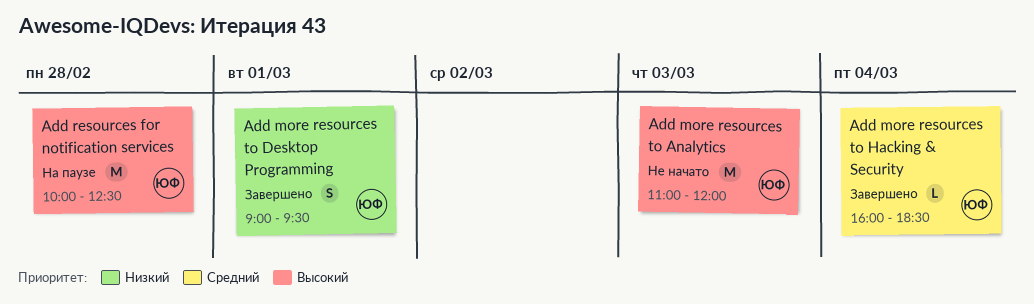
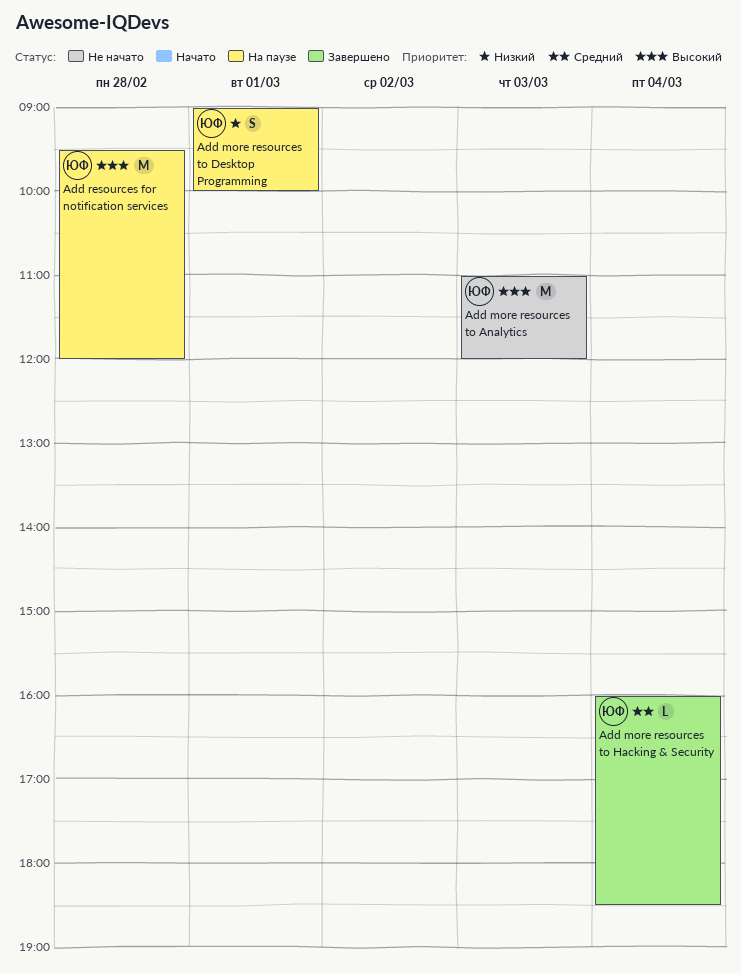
Add more resources to Desktop Programming, status: Завершено -> На паузе
Add more resources to Desktop Programming, ends: 09:30 -> 10:00
Add resources for notification services, begins: 10:00 -> 09:30
Add resources for notification services, ends: 12:30 -> 12:00

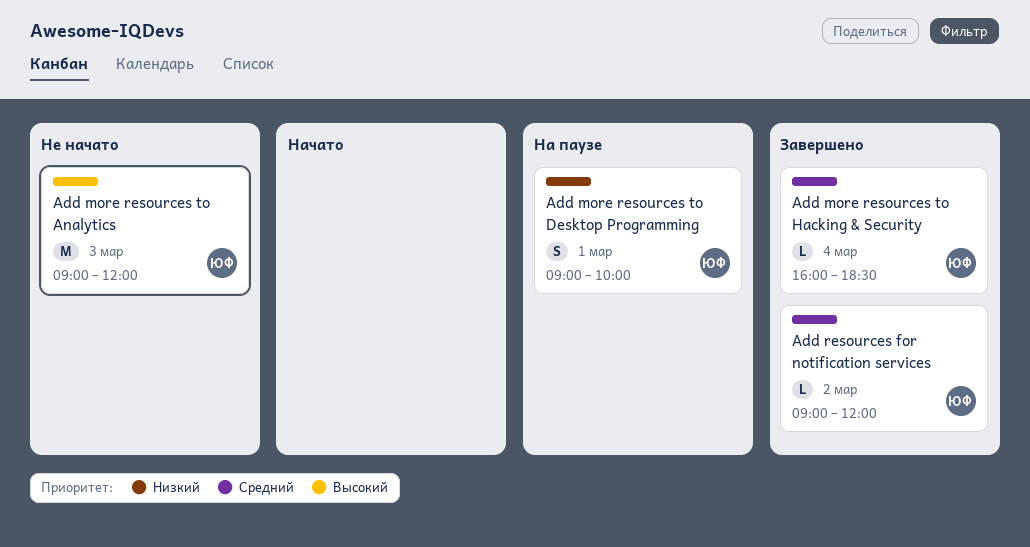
Add more resources to Analytics, begins: 11:00 -> 09:00
Add resources for notification services, status: На паузе -> Завершено
Add resources for notification services, priority: Высокий -> Средний
Add resources for notification services, estimate: M -> L
Add resources for notification services, day: Feb 28 -> Mar 2
Add resources for notification services, begins: 09:30 -> 09:00

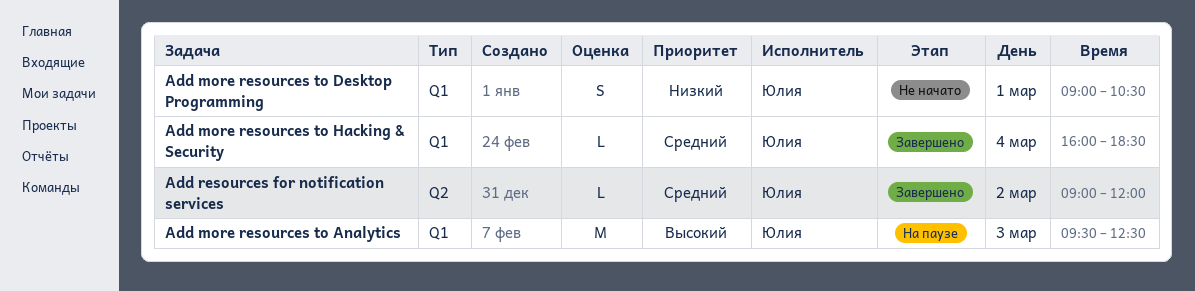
Add more resources to Analytics, status: Не начато -> На паузе
Add more resources to Analytics, begins: 09:00 -> 09:30
Add more resources to Analytics, ends: 12:00 -> 12:30
Add more resources to Desktop Programming, status: На паузе -> Не начато
Add more resources to Desktop Programming, ends: 10:00 -> 10:30

